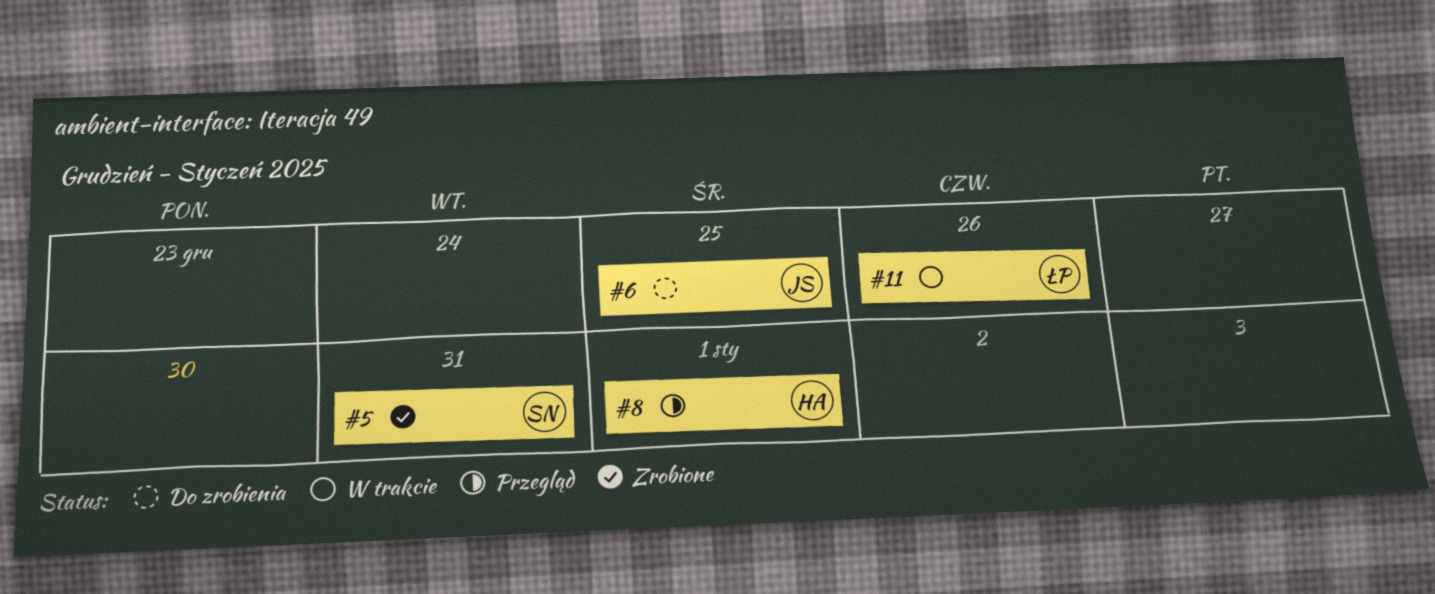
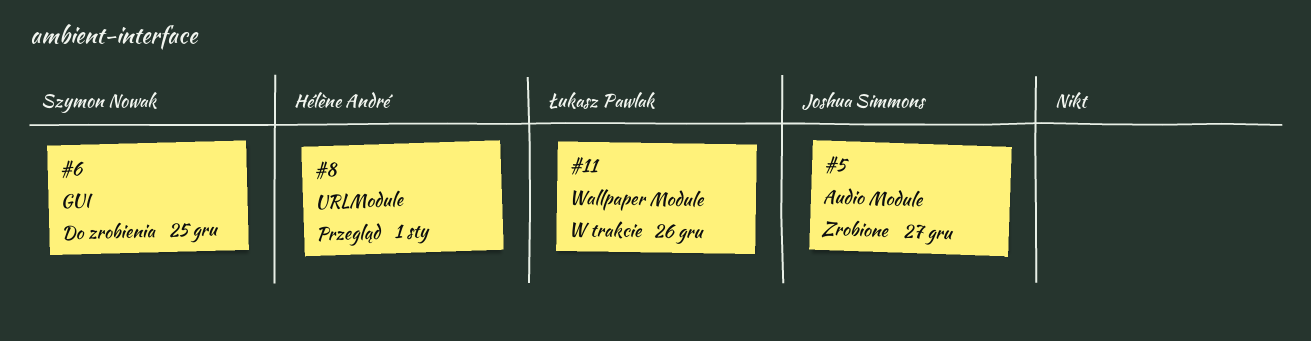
#5, owner: Szymon Nowak -> Joshua Simmons
#5, due: Dec 31 -> Dec 27
#6, owner: Joshua Simmons -> Szymon Nowak

